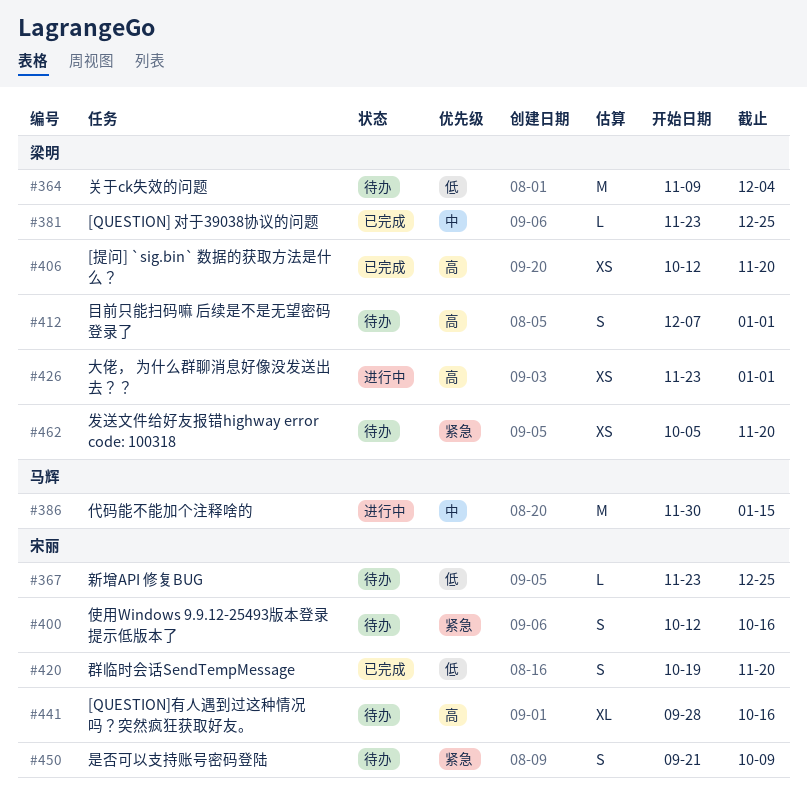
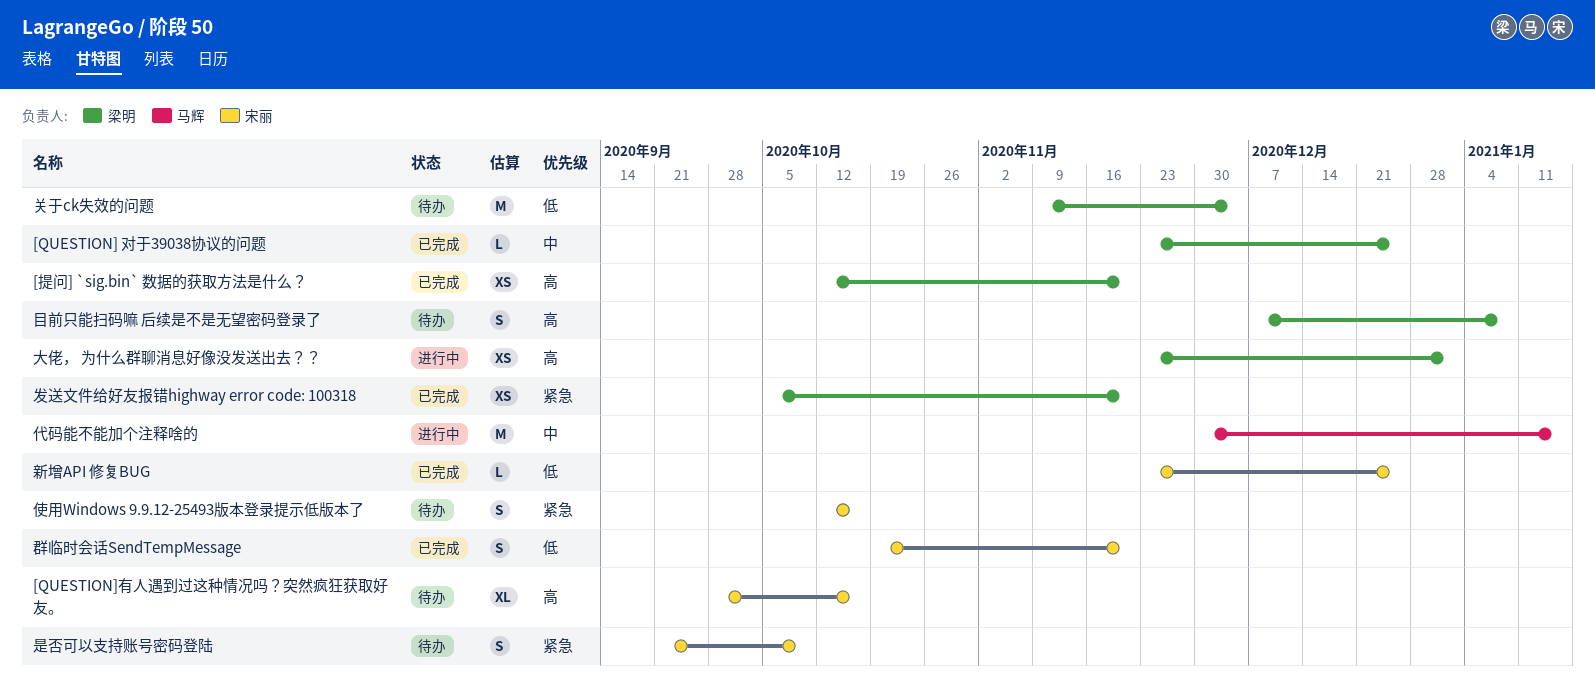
发送文件给好友报错highway error code: 100318, status: 待办 -> 已完成
新增API 修复BUG, status: 待办 -> 已完成
目前只能扫码嘛 后续是不是无望密码登录了, due: Jan 1 -> Jan 8

